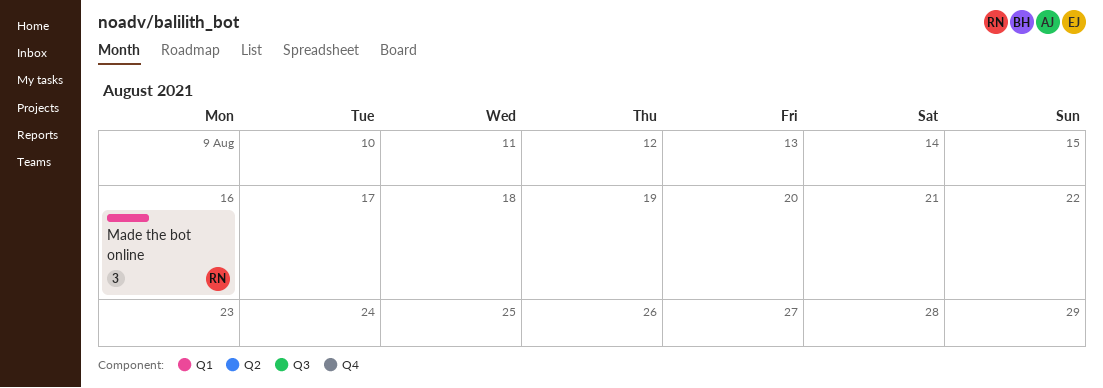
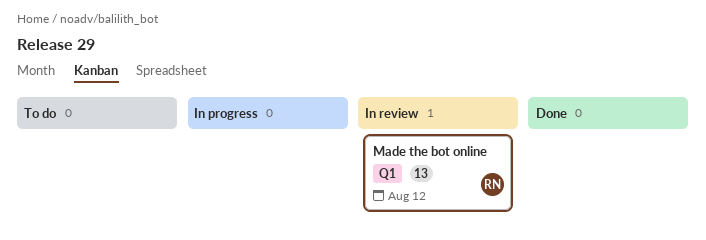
Made the bot online, estimate: 3 -> 13
Made the bot online, due: Aug 16 -> Aug 12

